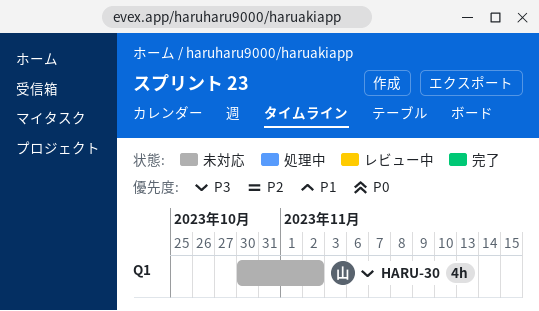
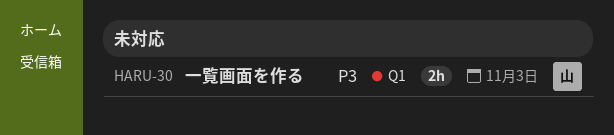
HARU-30, estimate: 4h -> 2h
HARU-30, due: Nov 2 -> Nov 3

